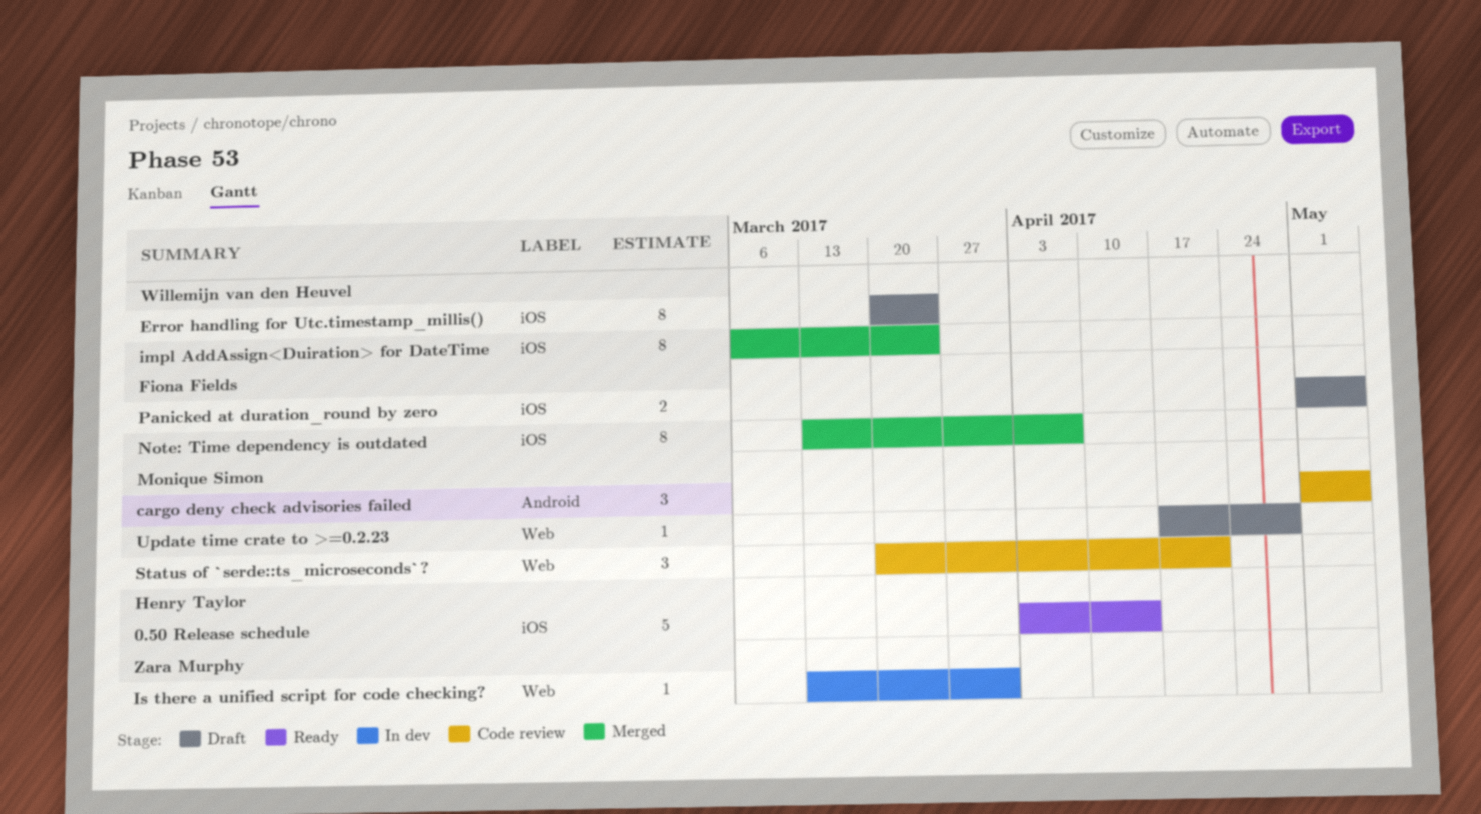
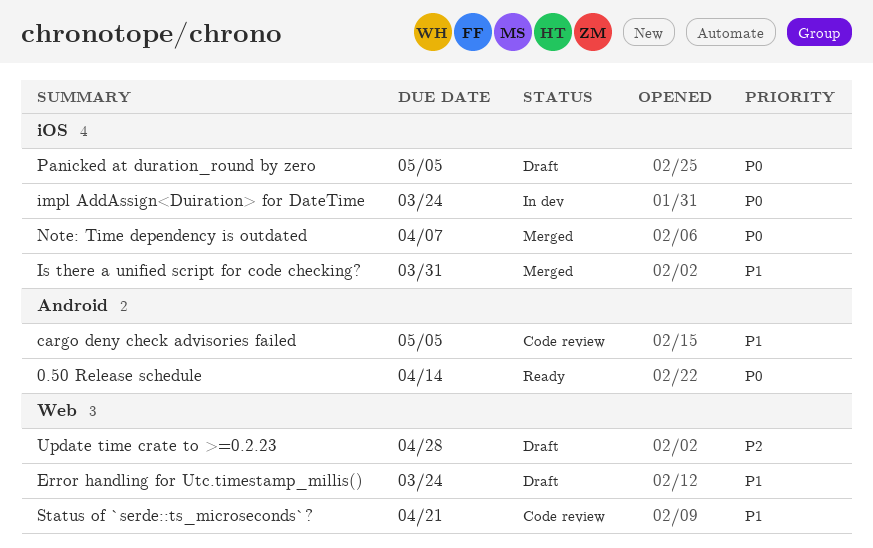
0.50 Release schedule, label: iOS -> Android
Error handling for Utc.timestamp_millis(), label: iOS -> Web
impl AddAssign<Duiration> for DateTime, status: Merged -> In dev
Is there a unified script for code checking?, status: In dev -> Merged
Is there a unified script for code checking?, label: Web -> iOS

